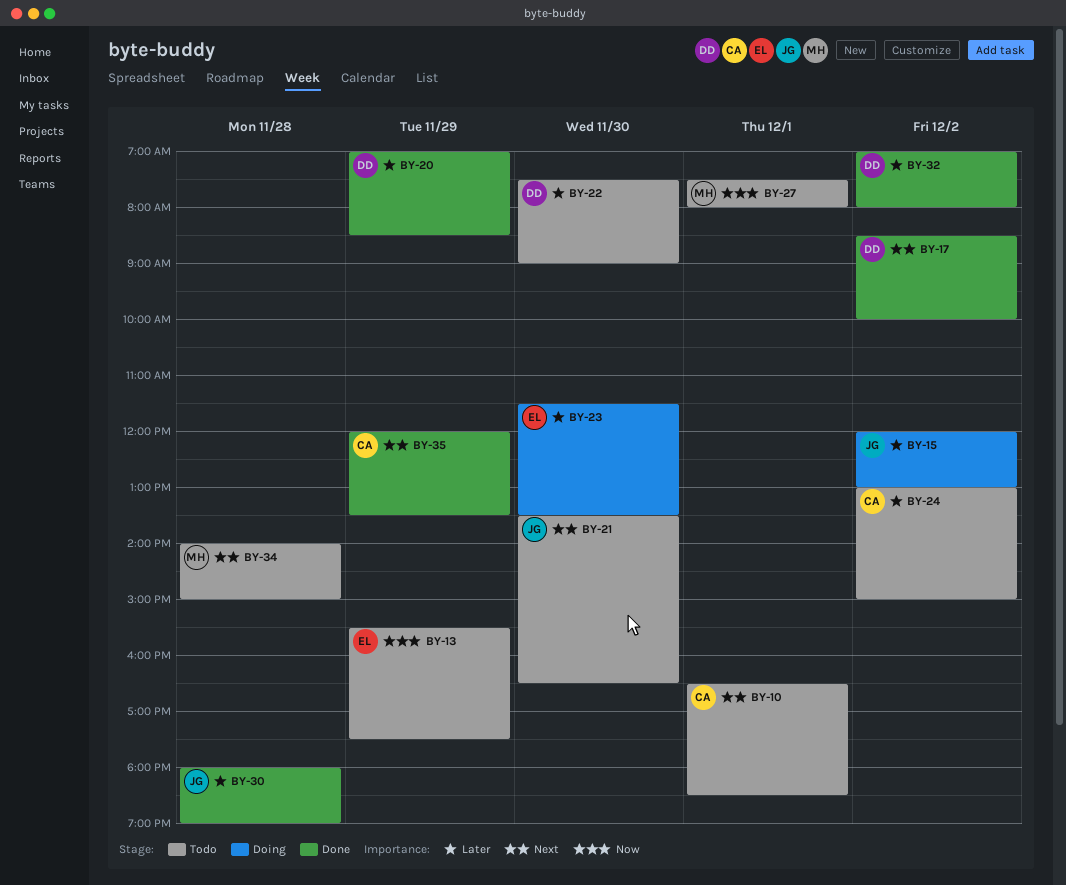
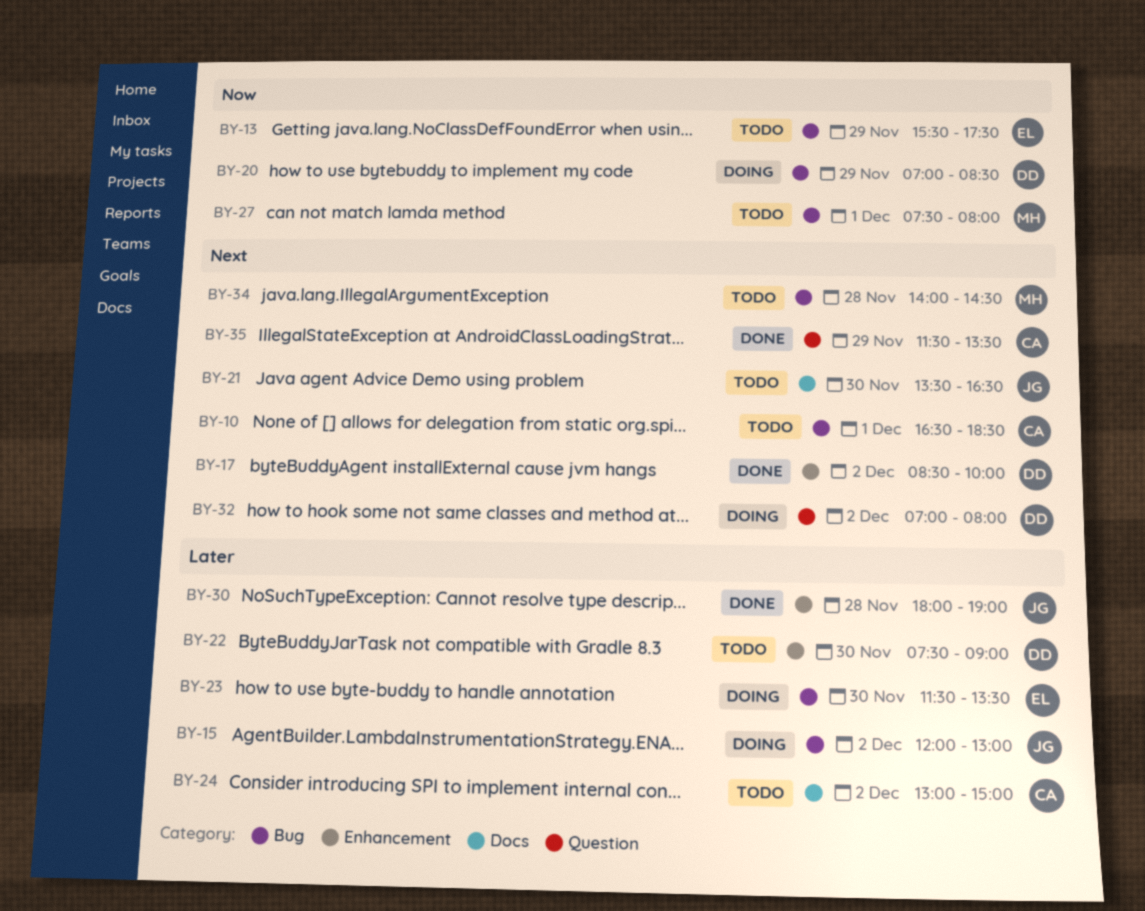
BY-20, status: Done -> Doing
BY-20, priority: Later -> Now
BY-32, status: Done -> Doing
BY-32, priority: Later -> Next
BY-34, ends: 15:00 -> 14:30
BY-35, begins: 12:00 -> 11:30

